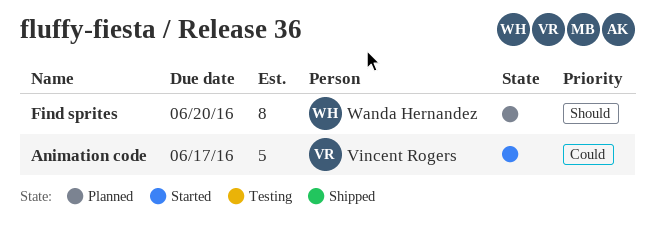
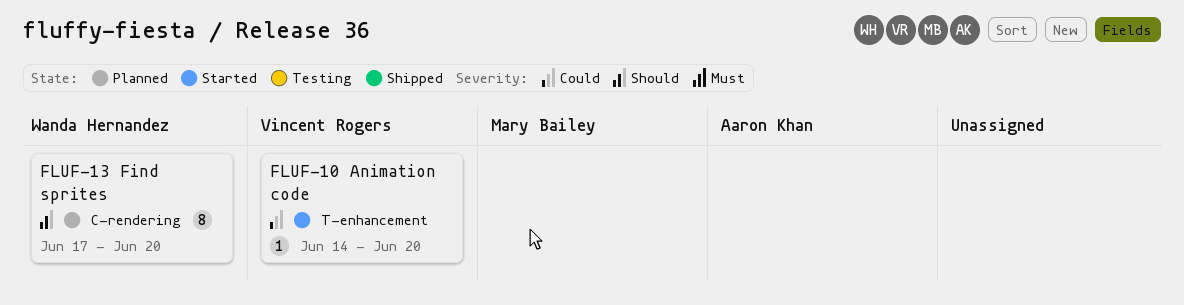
Animation code, estimate: 5 -> 1
Animation code, due: Jun 17 -> Jun 20

